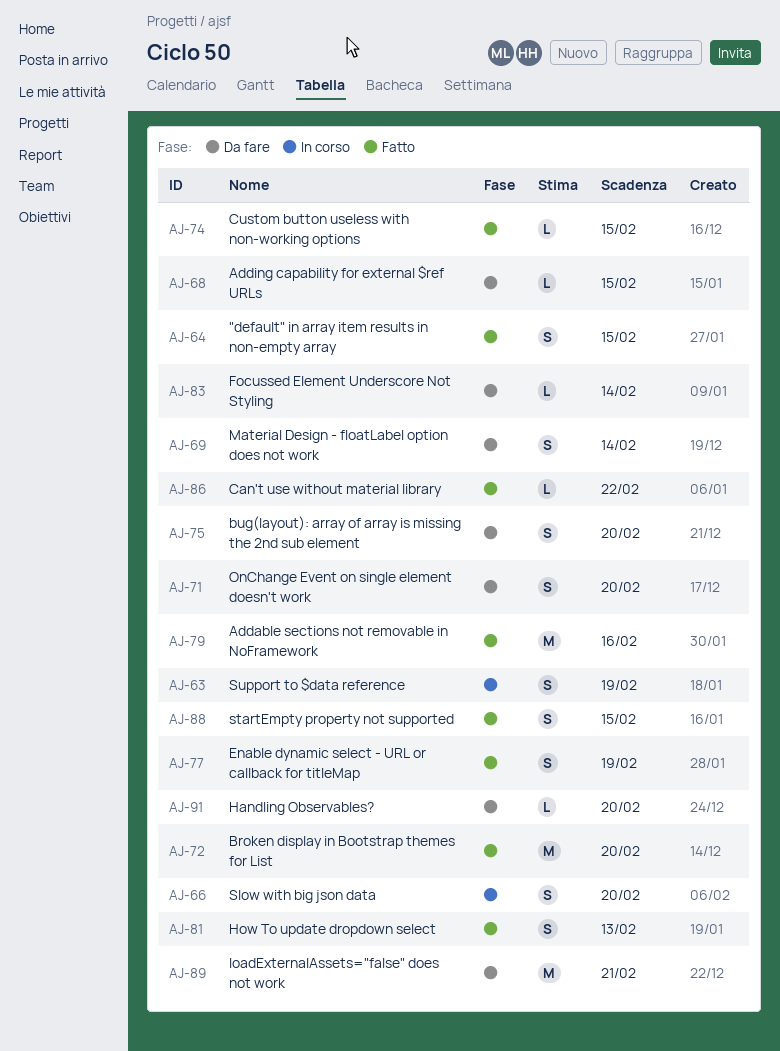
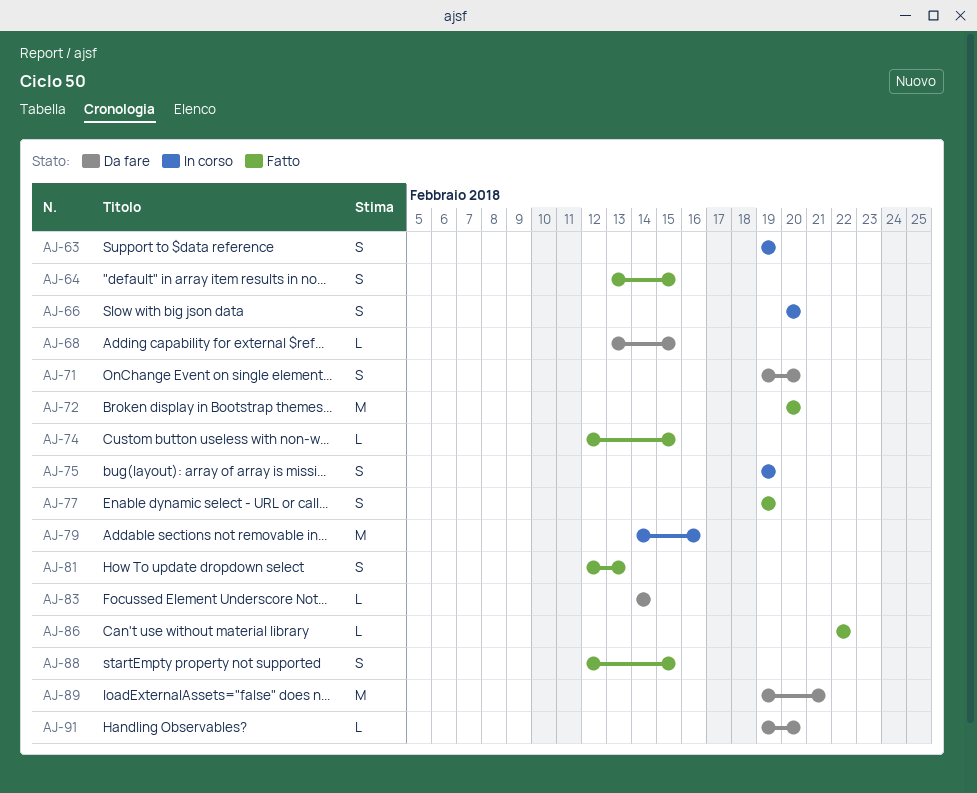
AJ-69: present -> none
AJ-75, status: Da fare -> In corso
AJ-75, due: Feb 20 -> Feb 19
AJ-79, status: Fatto -> In corso

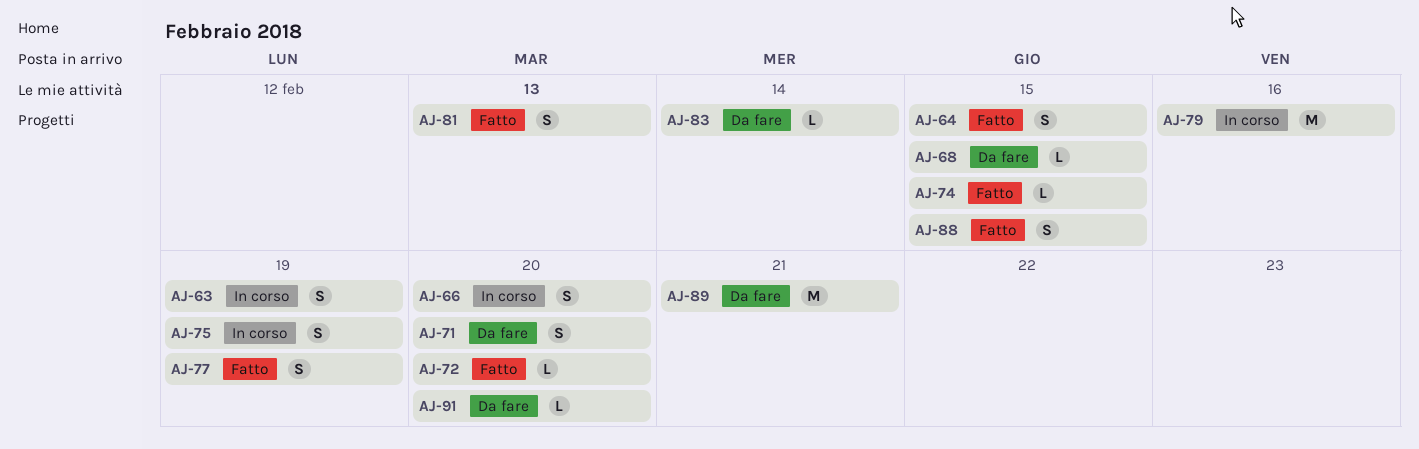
AJ-72, estimate: M -> L
AJ-86: present -> none

